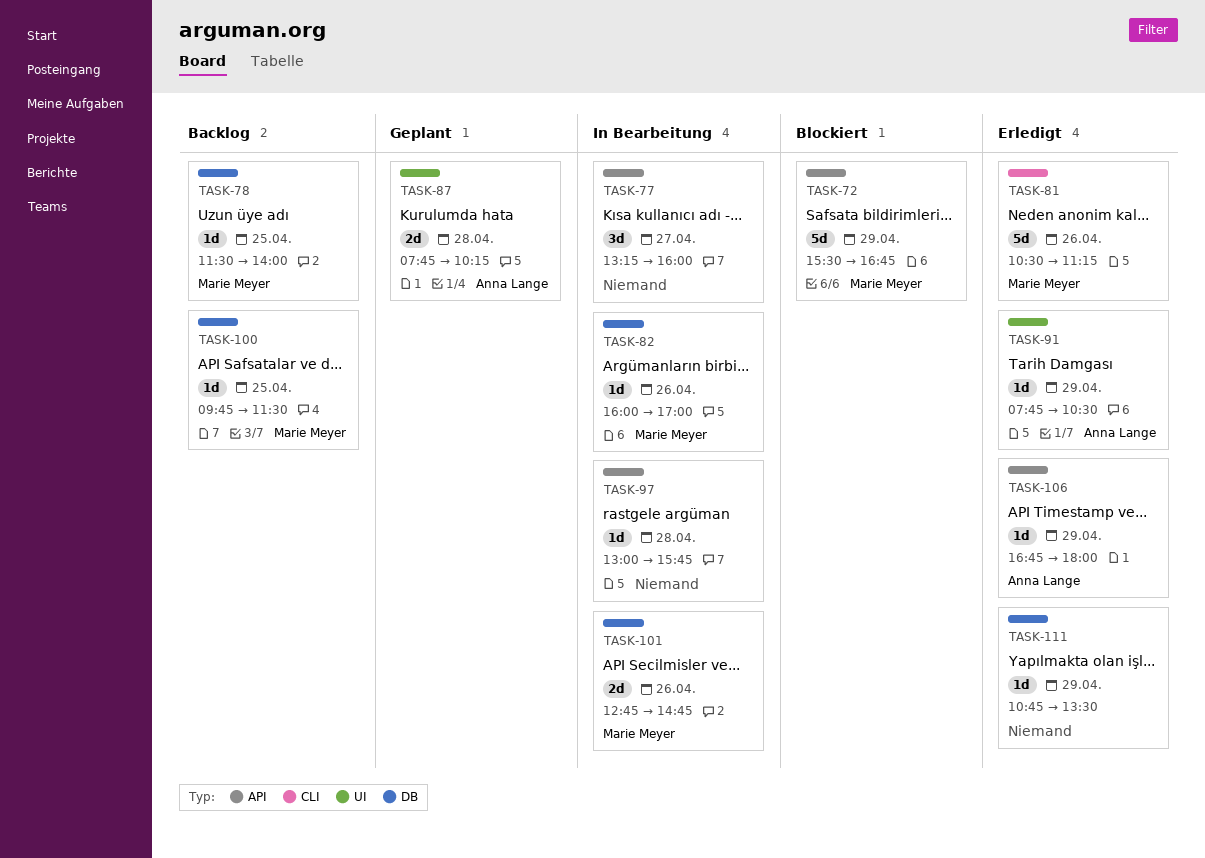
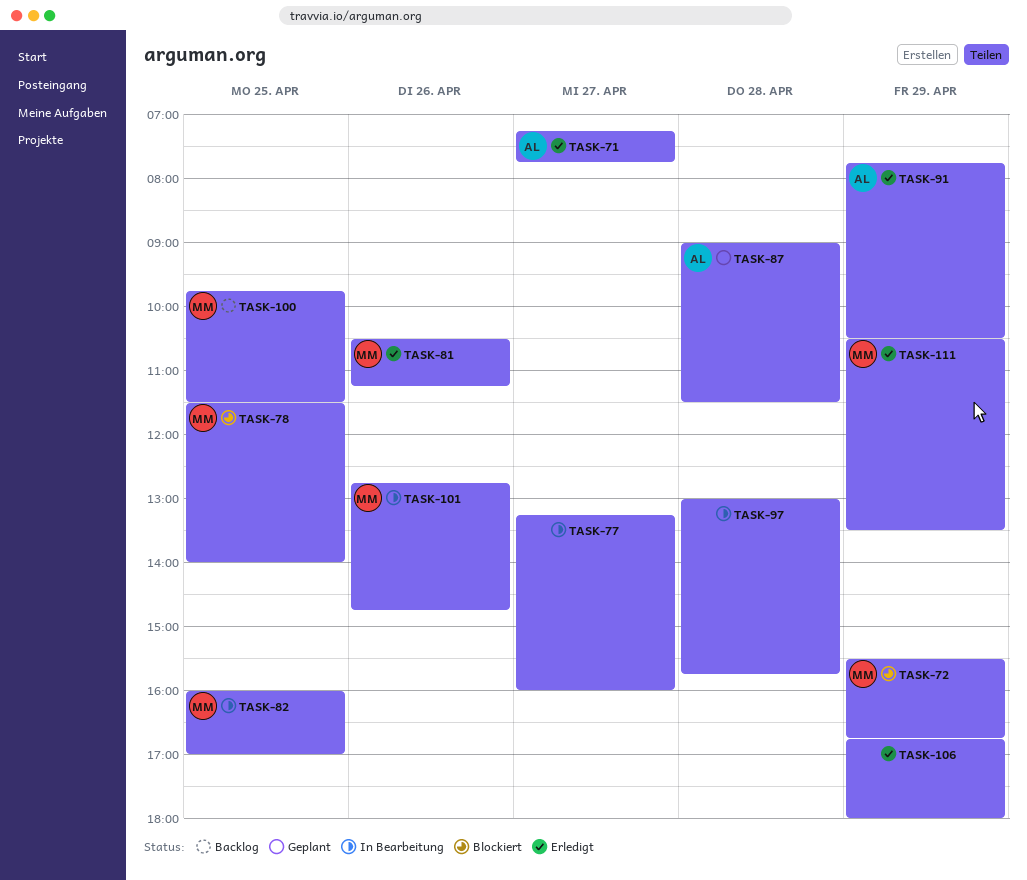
TASK-71: none -> present
TASK-78, status: Backlog -> Blockiert
TASK-82, day: Apr 26 -> Apr 25
TASK-87, begins: 07:45 -> 09:00
TASK-87, ends: 10:15 -> 11:30
TASK-106, owner: Anna Lange -> none
TASK-111, owner: none -> Marie Meyer
TASK-111, begins: 10:45 -> 10:30

